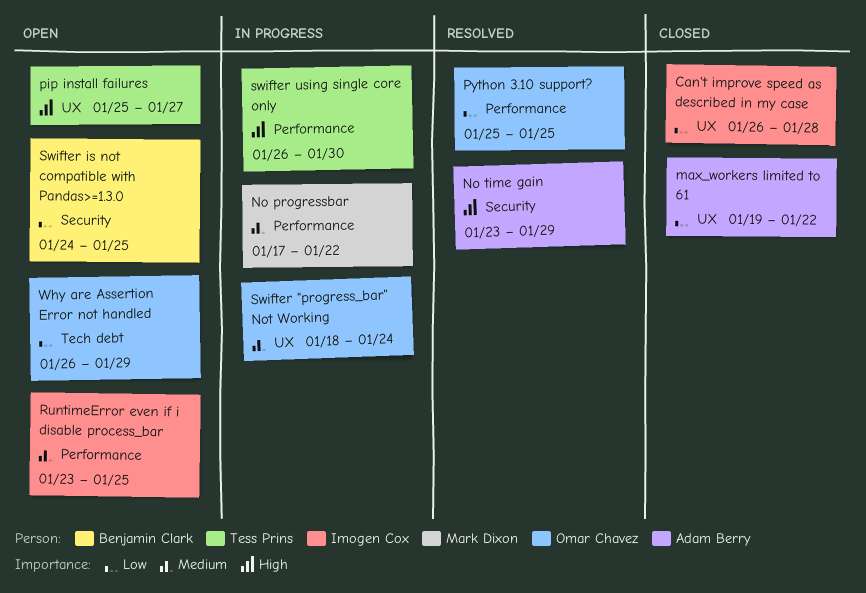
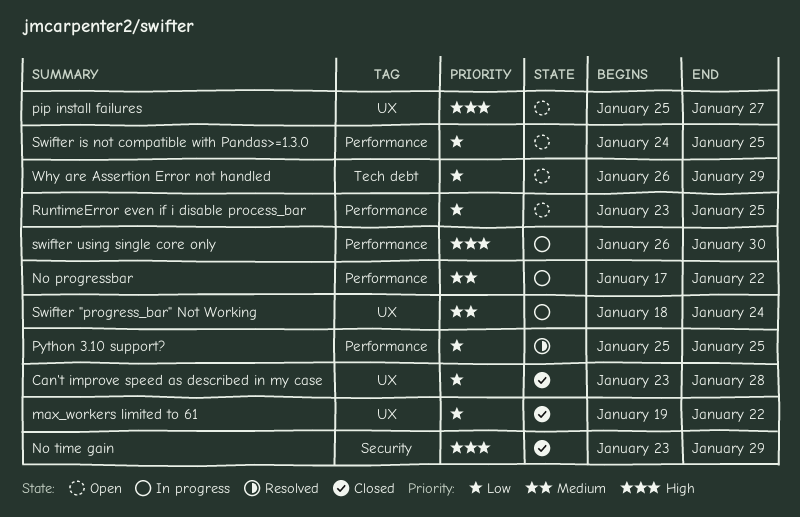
Can't improve speed as described in my case, start: Jan 26 -> Jan 23
No time gain, status: Resolved -> Closed
RuntimeError even if i disable process_bar, priority: Medium -> Low
Swifter is not compatible with Pandas>=1.3.0, label: Security -> Performance

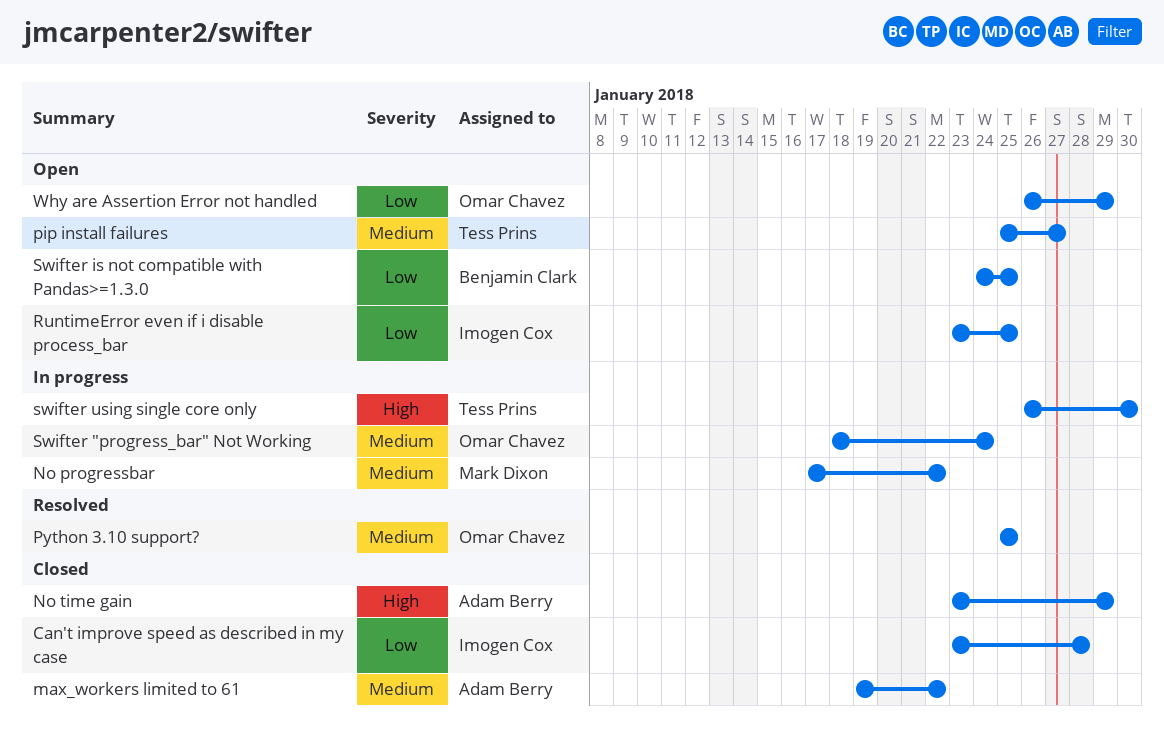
max_workers limited to 61, priority: Low -> Medium
pip install failures, priority: High -> Medium
Python 3.10 support?, priority: Low -> Medium

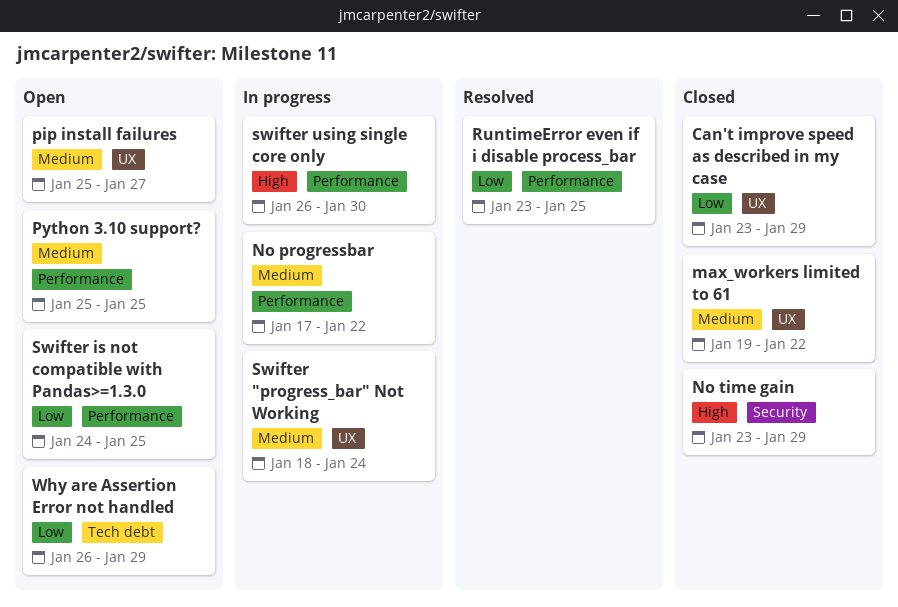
Can't improve speed as described in my case, due: Jan 28 -> Jan 29
Python 3.10 support?, status: Resolved -> Open
RuntimeError even if i disable process_bar, status: Open -> Resolved

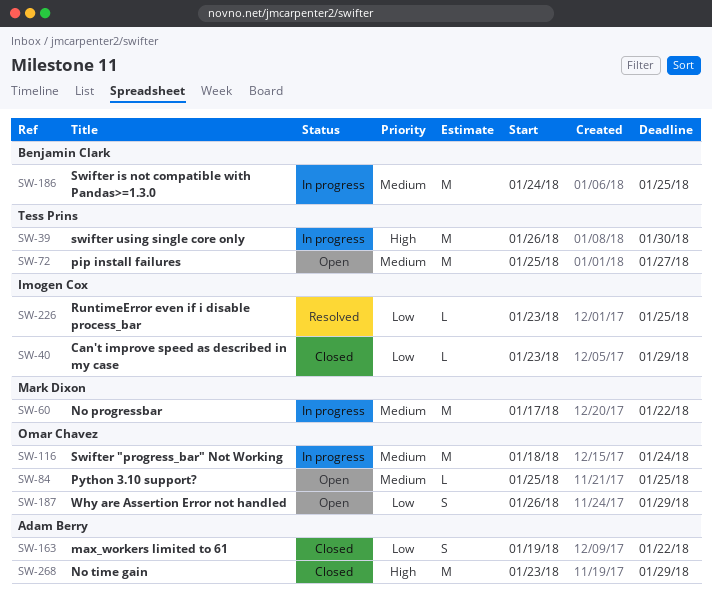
max_workers limited to 61, priority: Medium -> Low
Swifter is not compatible with Pandas>=1.3.0, status: Open -> In progress
Swifter is not compatible with Pandas>=1.3.0, priority: Low -> Medium

